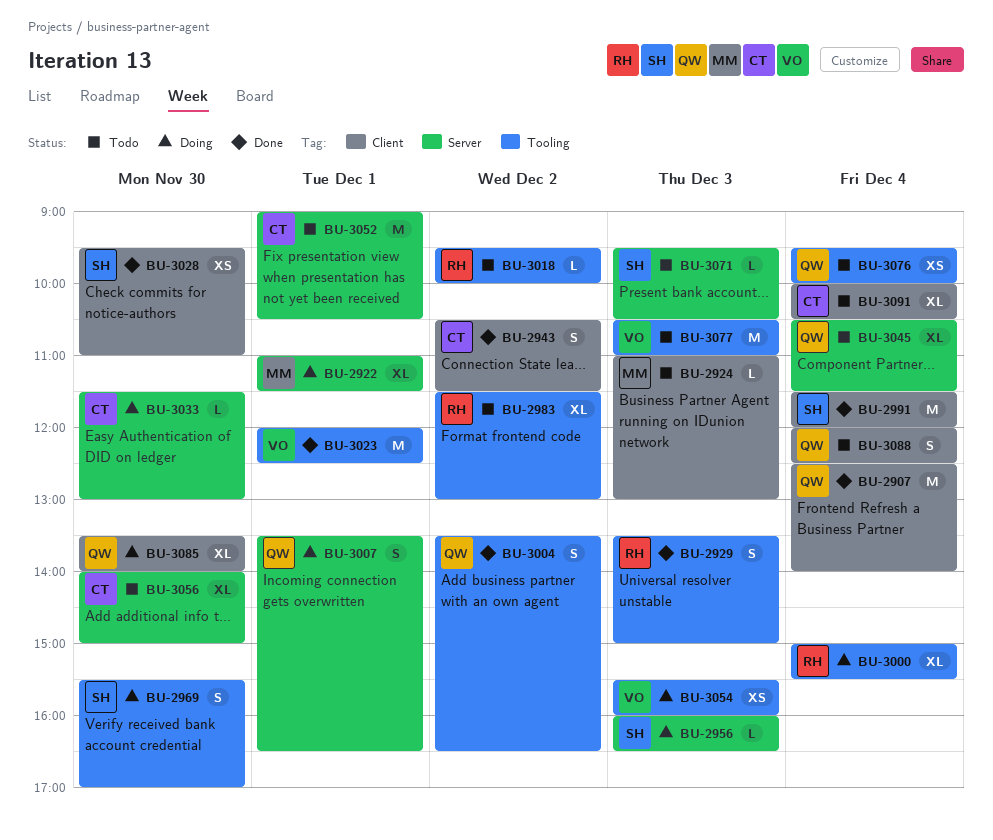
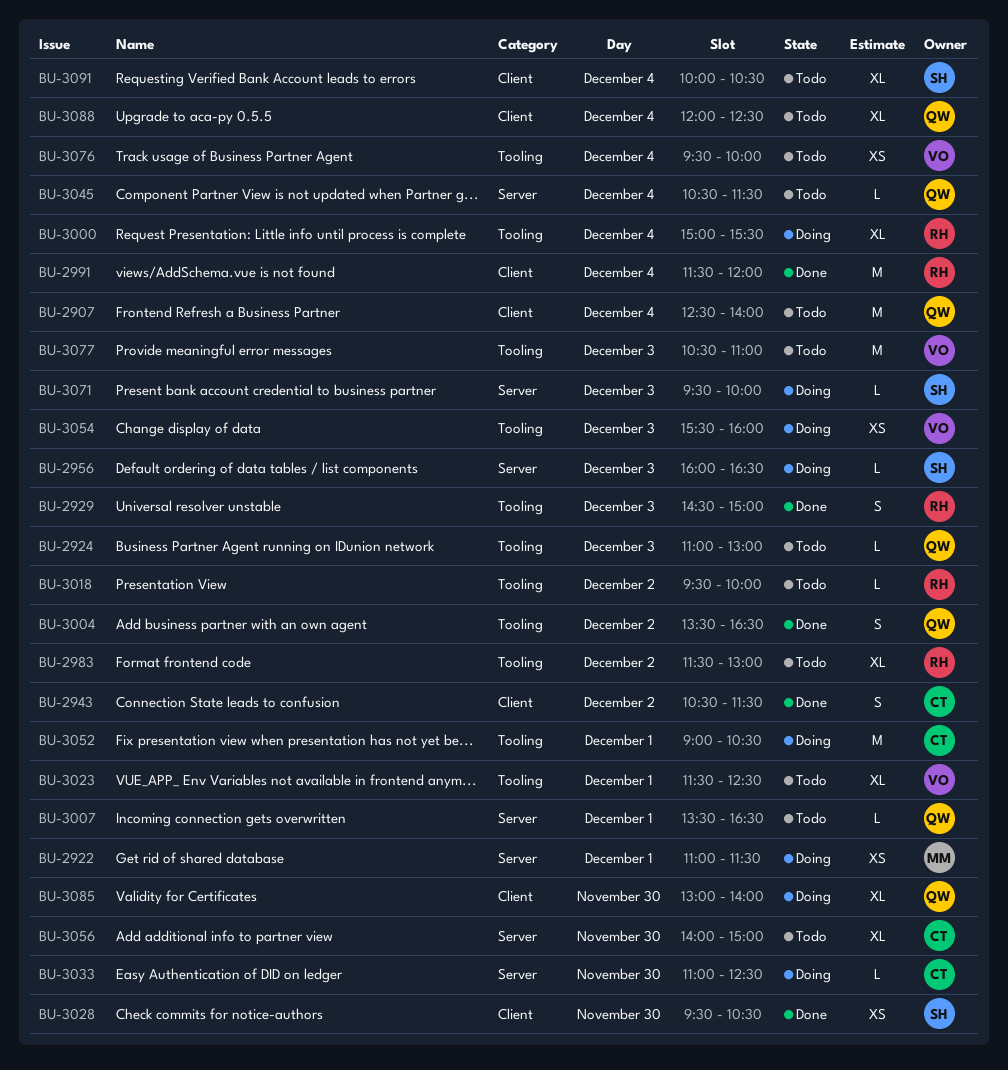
BU-2907, status: Done -> Todo
BU-2922, estimate: XL -> XS
BU-2924, owner: MM -> QW
BU-2924, label: Client -> Tooling
BU-2929, begins: 13:30 -> 14:30
BU-2969: present -> none
BU-2991, owner: SH -> RH
BU-3007, status: Doing -> Todo
BU-3007, estimate: S -> L
BU-3023, status: Done -> Todo
BU-3023, estimate: M -> XL
BU-3023, begins: 12:00 -> 11:30
BU-3028, ends: 11:00 -> 10:30
BU-3033, begins: 11:30 -> 11:00
BU-3033, ends: 13:00 -> 12:30
BU-3045, estimate: XL -> L
BU-3052, status: Todo -> Doing
BU-3052, label: Server -> Tooling
BU-3071, status: Todo -> Doing
BU-3071, ends: 10:30 -> 10:00
BU-3076, owner: QW -> VO
BU-3085, begins: 13:30 -> 13:00
BU-3088, estimate: S -> XL
BU-3091, owner: CT -> SH

